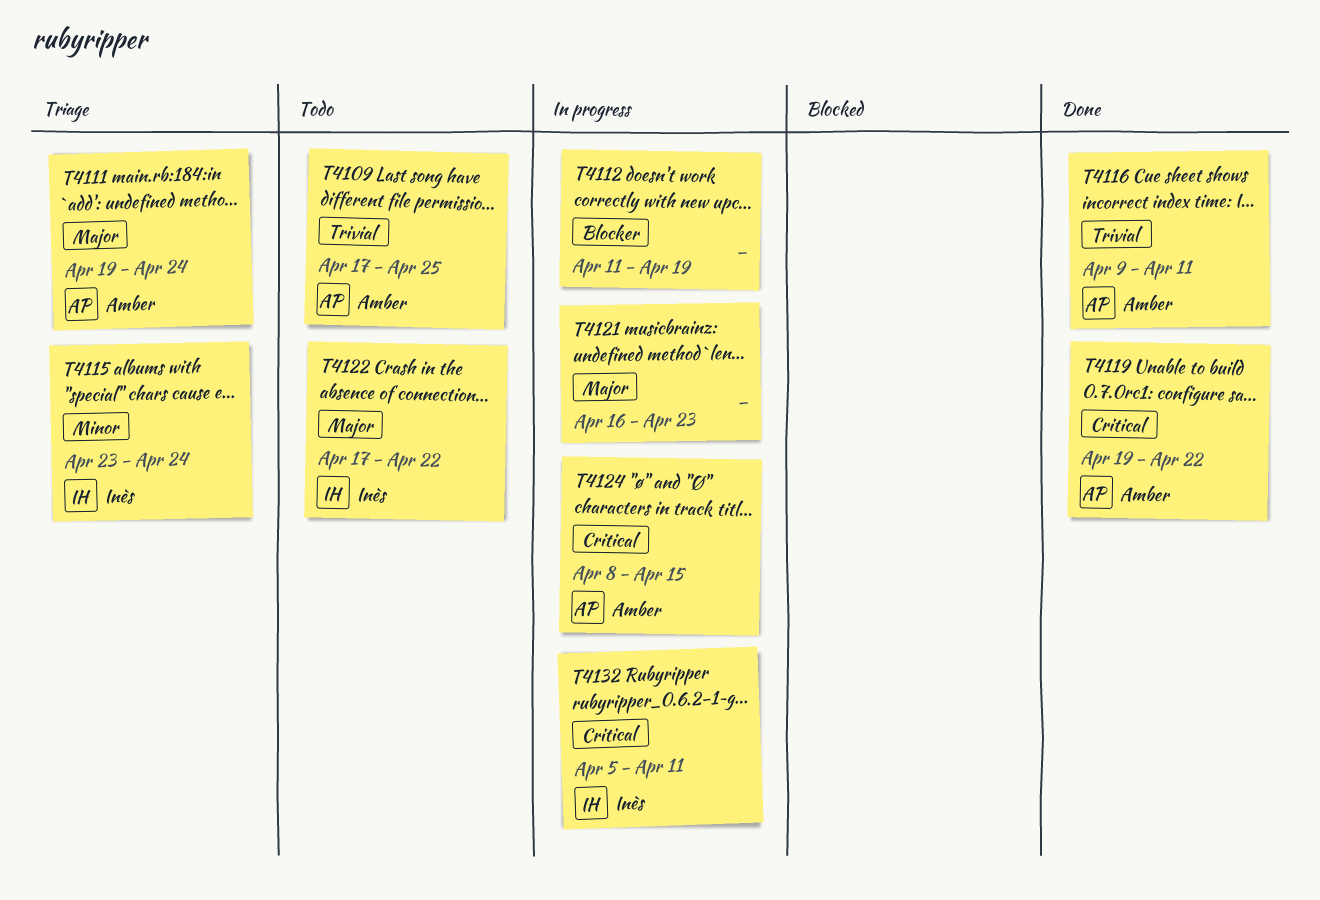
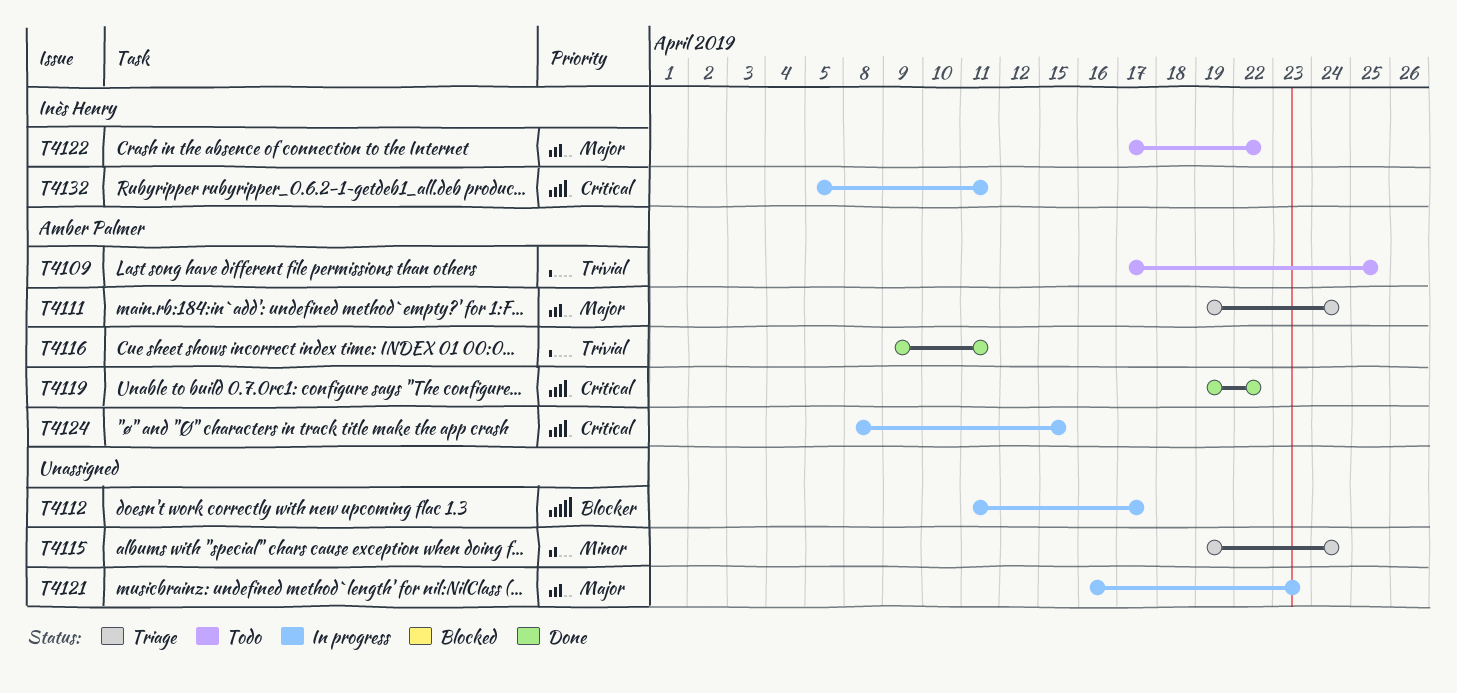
T4112, due: Apr 19 -> Apr 17
T4115, owner: Inès Henry -> none
T4115, start: Apr 23 -> Apr 19

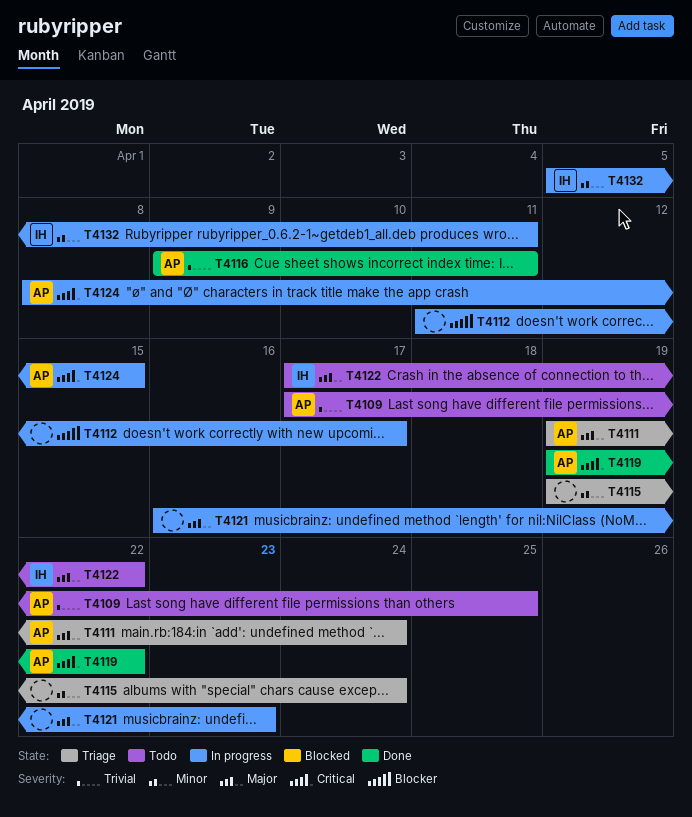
T4132, priority: Critical -> Minor

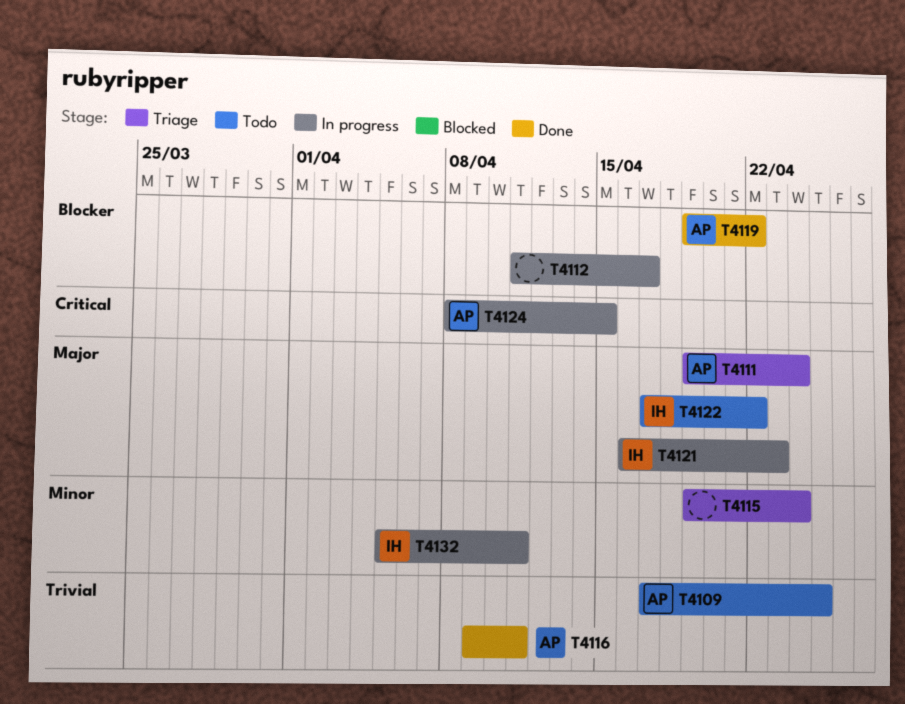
T4119, priority: Critical -> Blocker
T4121, owner: none -> IH

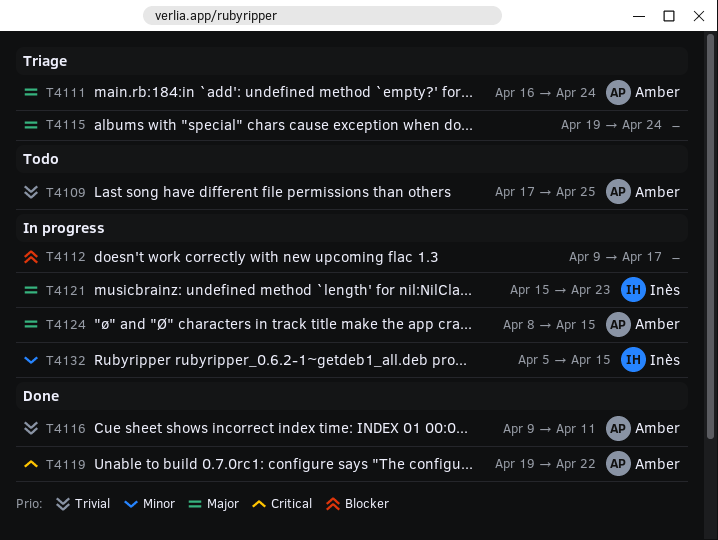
T4111, start: Apr 19 -> Apr 16
T4112, start: Apr 11 -> Apr 9
T4115, priority: Minor -> Major
T4119, priority: Blocker -> Critical
T4121, start: Apr 16 -> Apr 15
T4122: present -> none
T4124, priority: Critical -> Major
T4132, due: Apr 11 -> Apr 15

